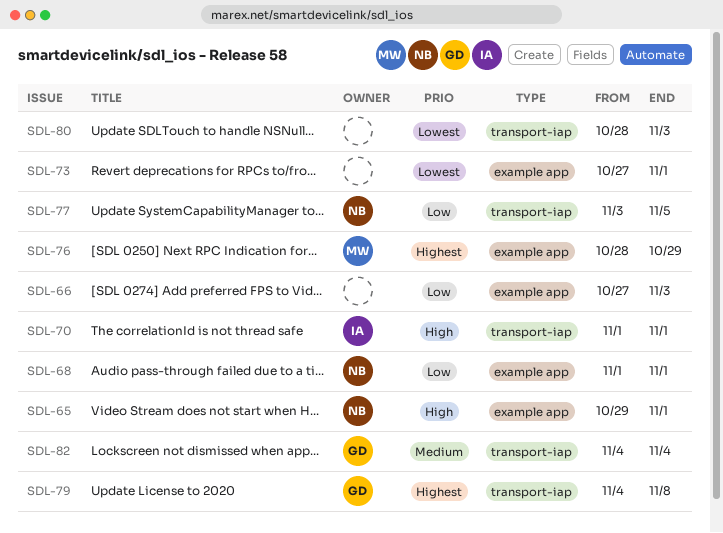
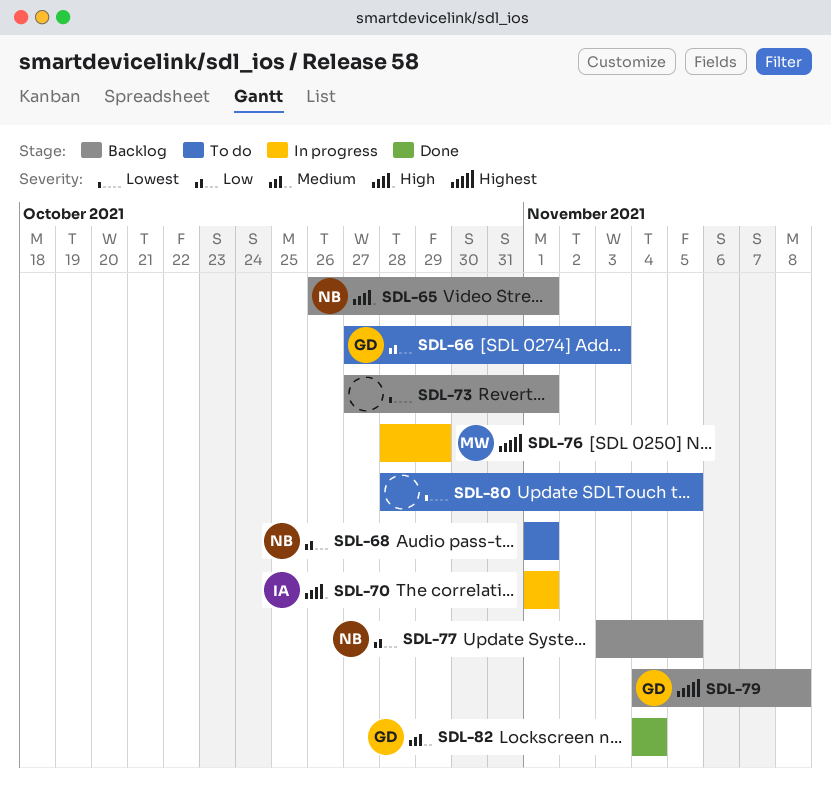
SDL-65, start: Oct 29 -> Oct 26
SDL-66, owner: none -> GD
SDL-80, due: Nov 3 -> Nov 5

